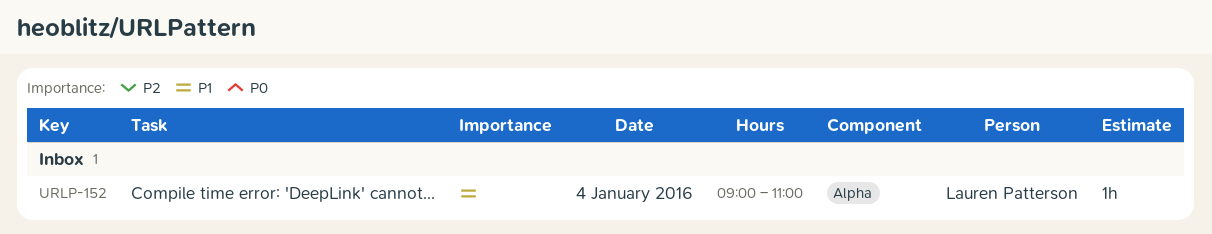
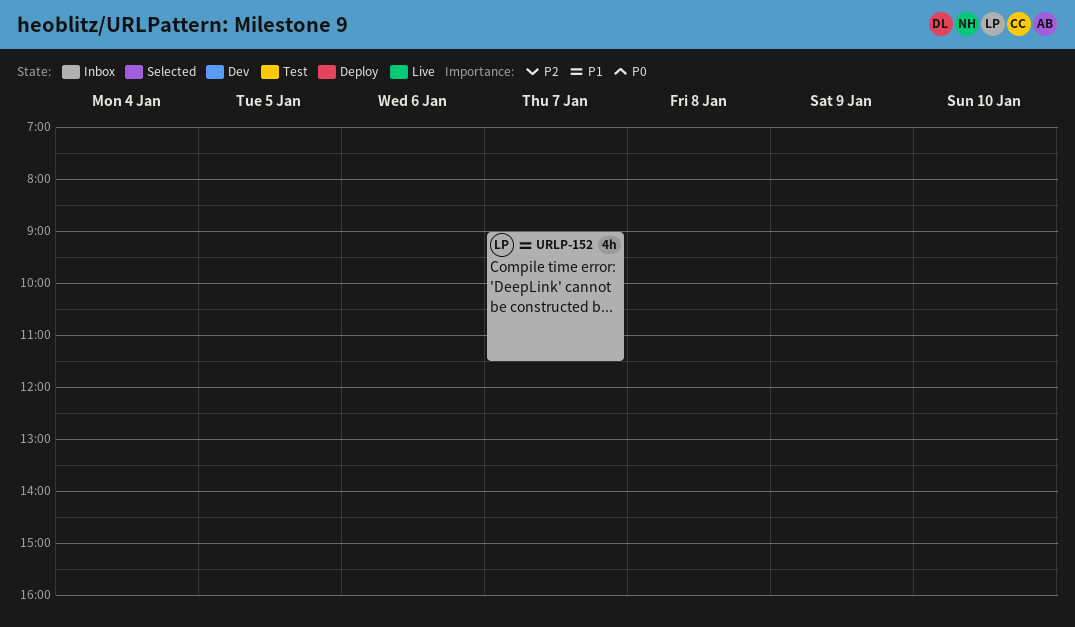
URLP-152, estimate: 1h -> 4h
URLP-152, day: Jan 4 -> Jan 7
URLP-152, ends: 11:00 -> 11:30

